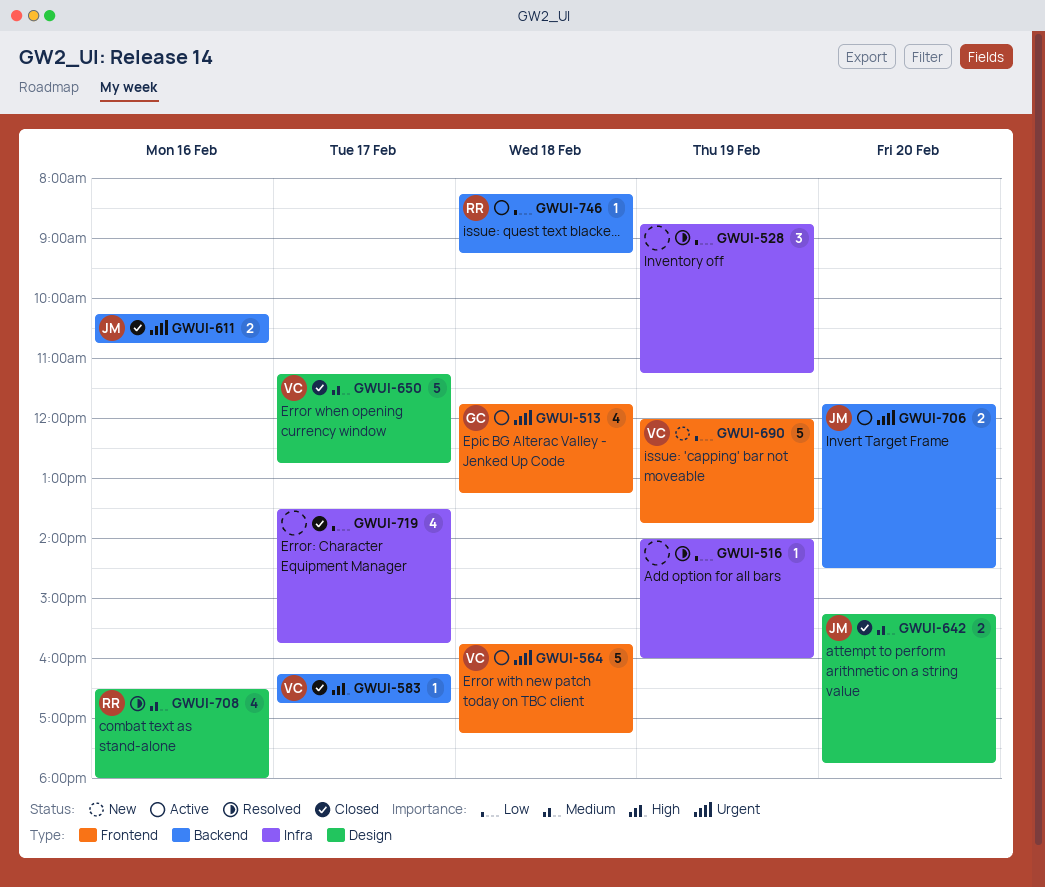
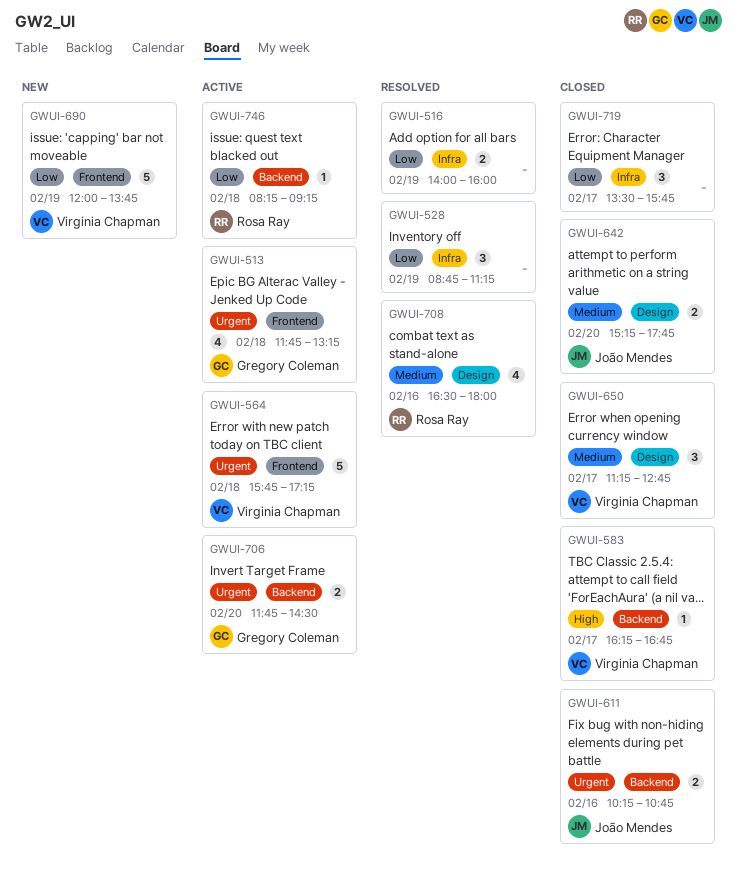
GWUI-516, estimate: 1 -> 2
GWUI-650, estimate: 5 -> 3
GWUI-706, owner: João Mendes -> Gregory Coleman
GWUI-719, estimate: 4 -> 3

